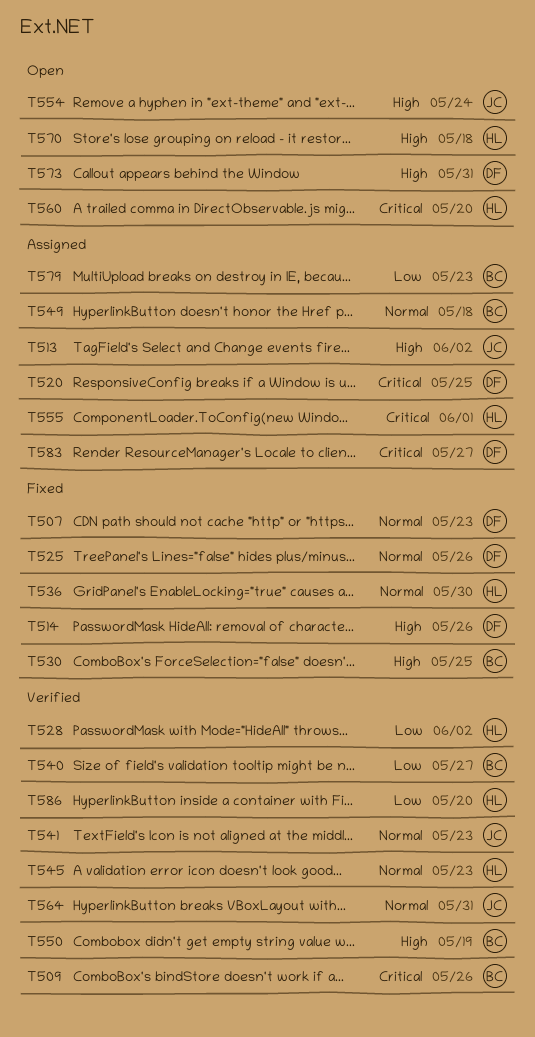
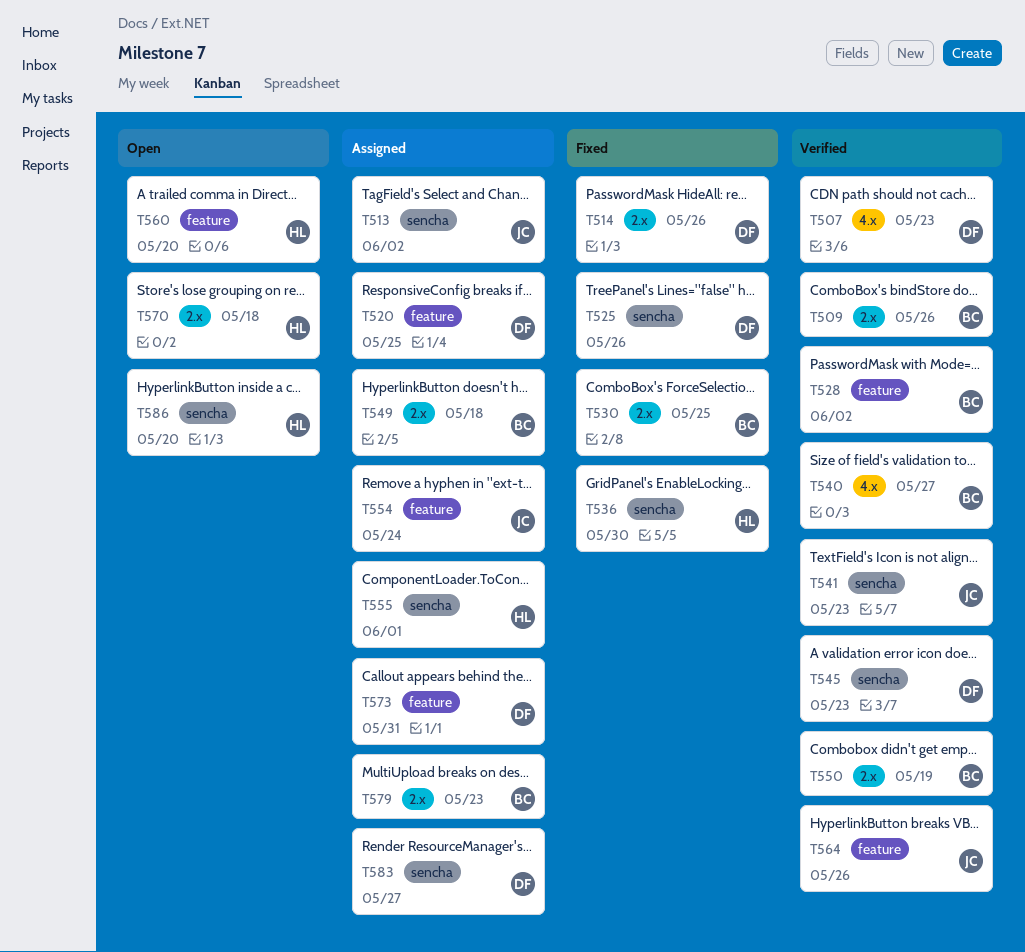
T507, status: Fixed -> Verified
T528, owner: HL -> BC
T545, owner: HL -> DF
T554, status: Open -> Assigned
T564, due: May 31 -> May 26
T573, status: Open -> Assigned
T586, status: Verified -> Open

